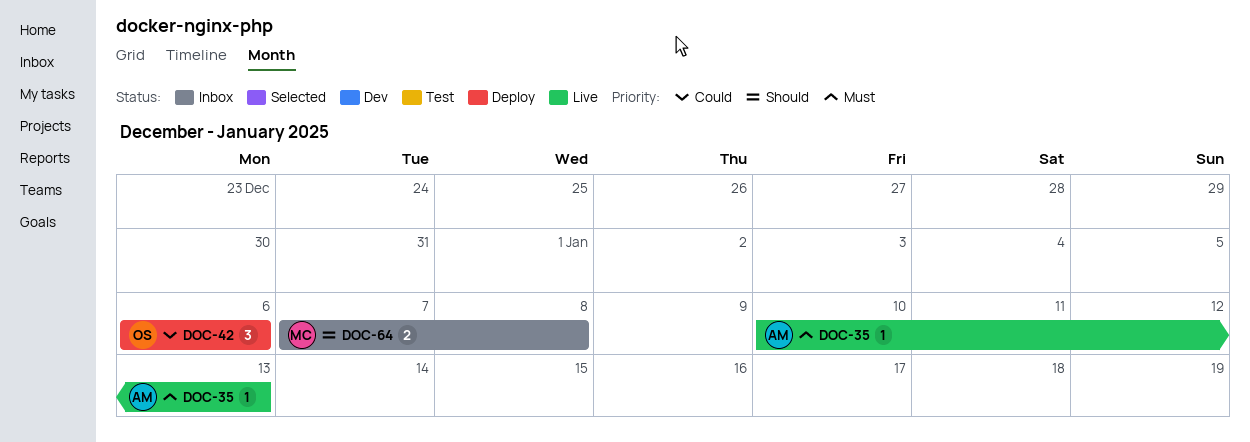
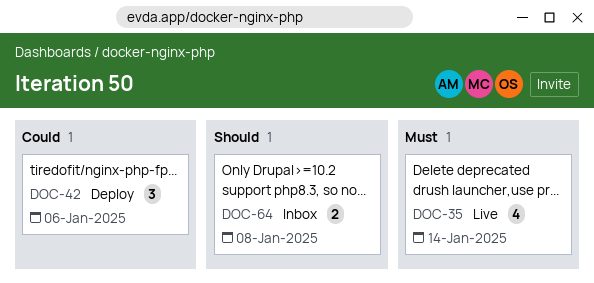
DOC-35, estimate: 1 -> 4
DOC-35, due: Jan 13 -> Jan 14

